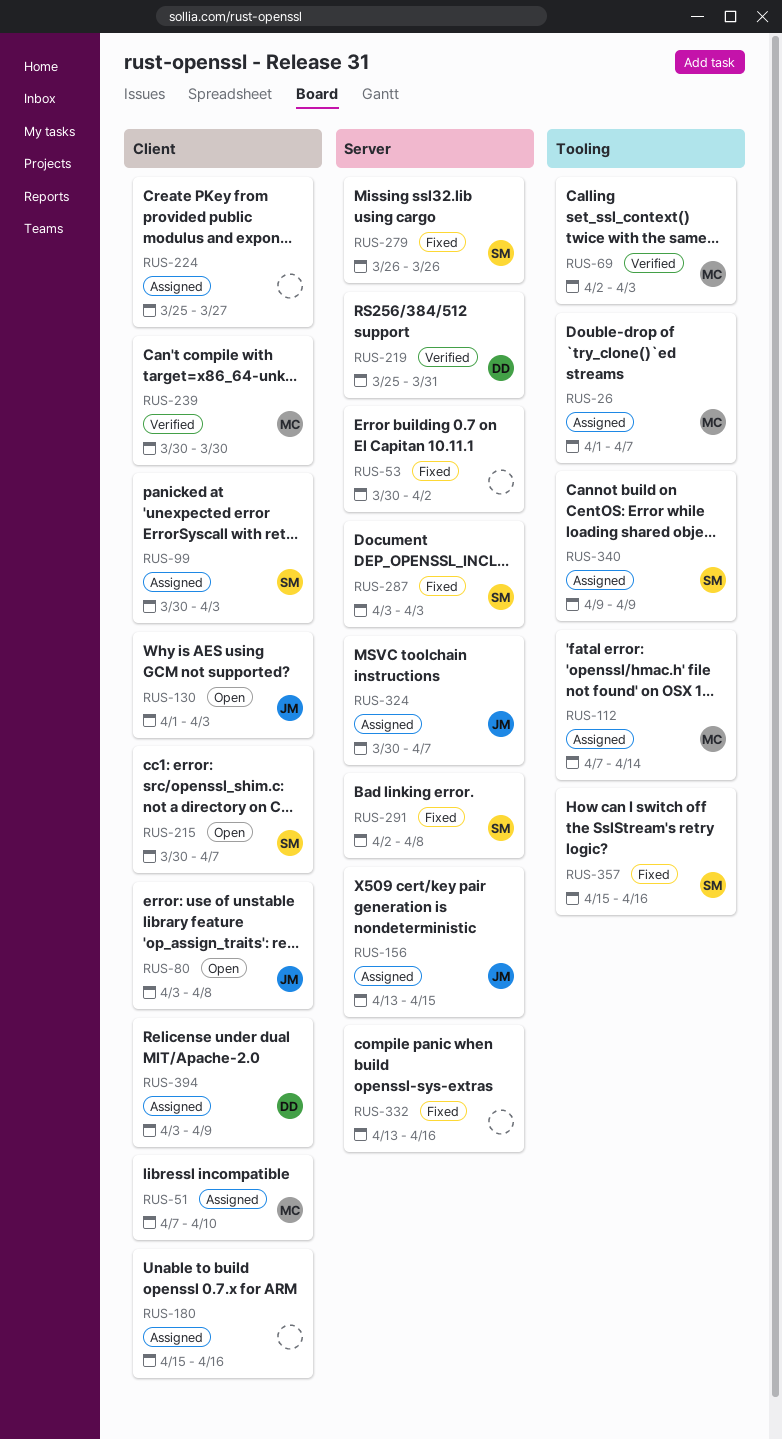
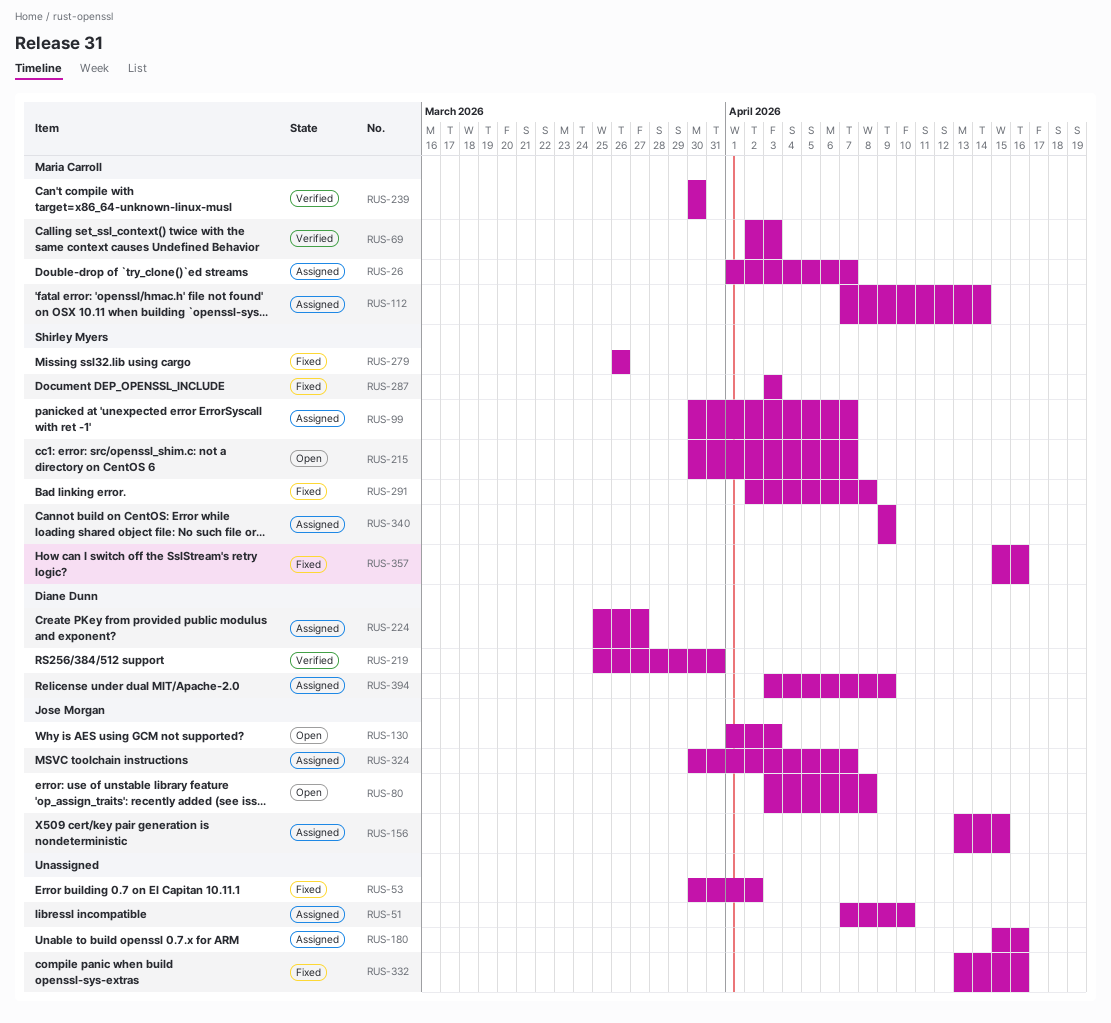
RUS-51, owner: Maria Carroll -> none
RUS-99, due: Apr 3 -> Apr 7
RUS-224, owner: none -> Diane Dunn

